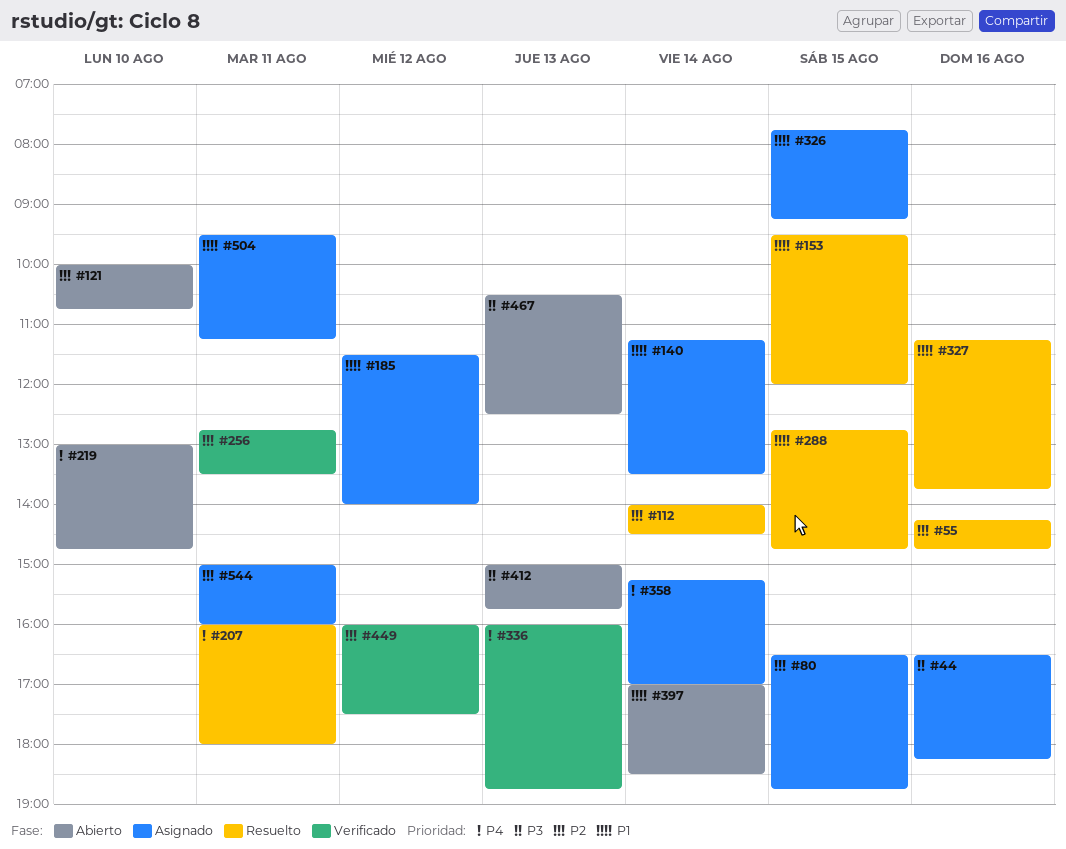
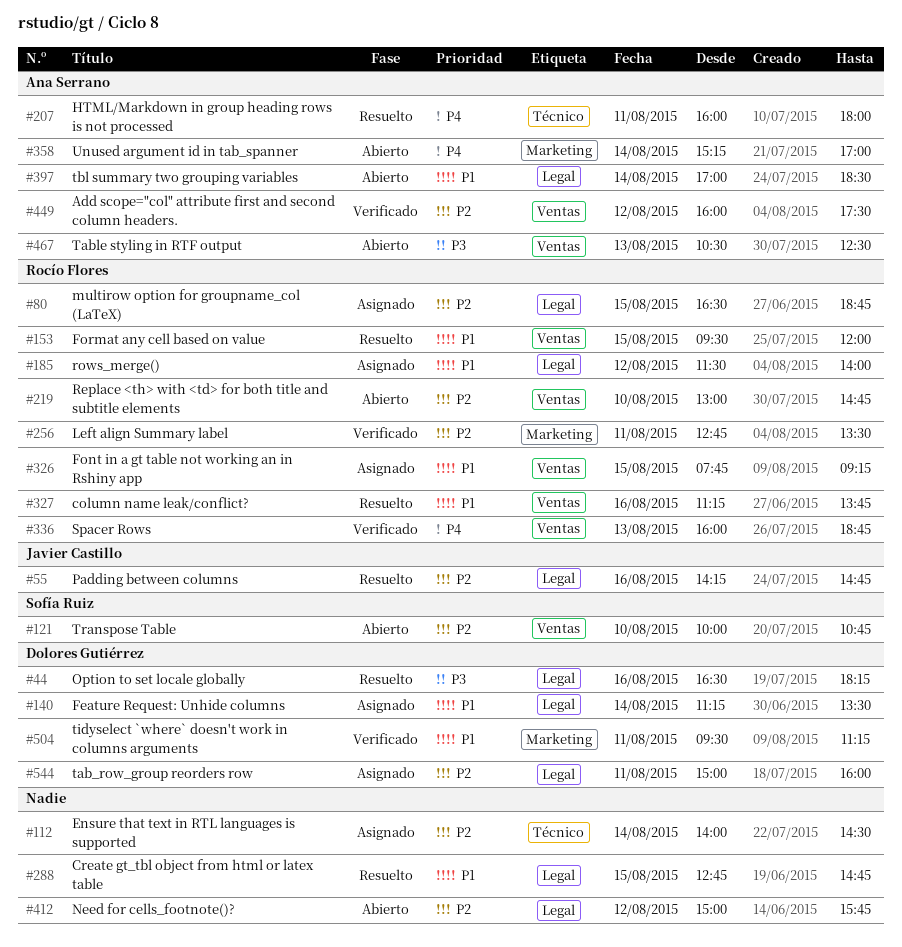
#44, status: Asignado -> Resuelto
#112, status: Resuelto -> Asignado
#219, priority: P4 -> P2
#358, status: Asignado -> Abierto
#412, priority: P3 -> P2
#412, day: Aug 13 -> Aug 12
#504, status: Asignado -> Verificado

